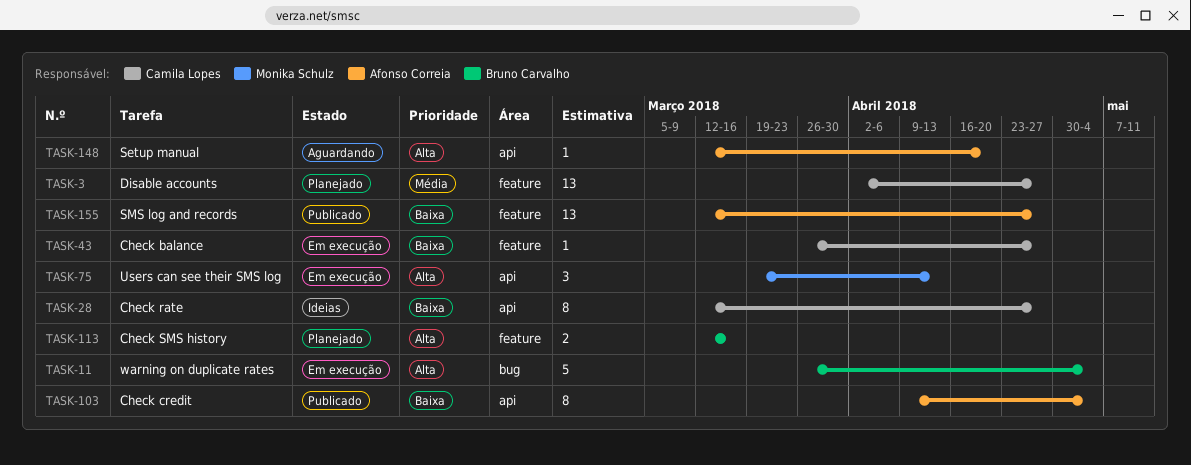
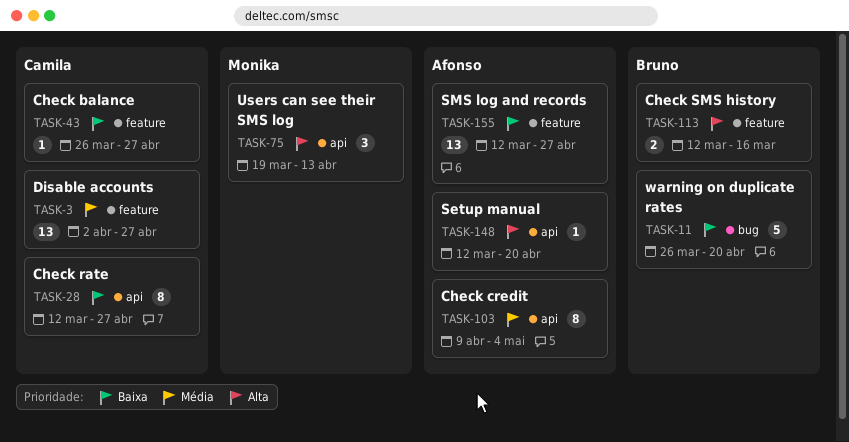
TASK-11, priority: Alta -> Baixa
TASK-11, due: May 4 -> Apr 20
TASK-103, priority: Baixa -> Média

